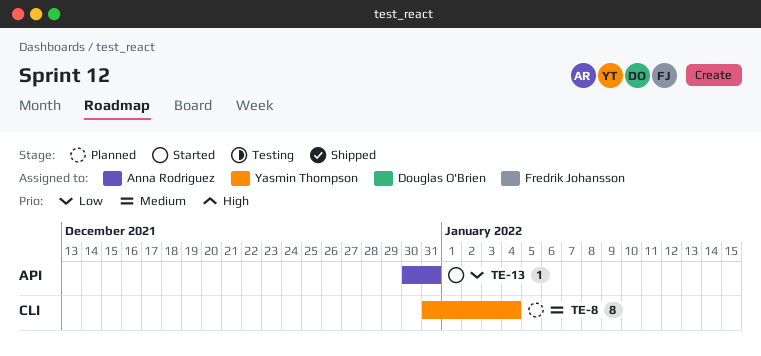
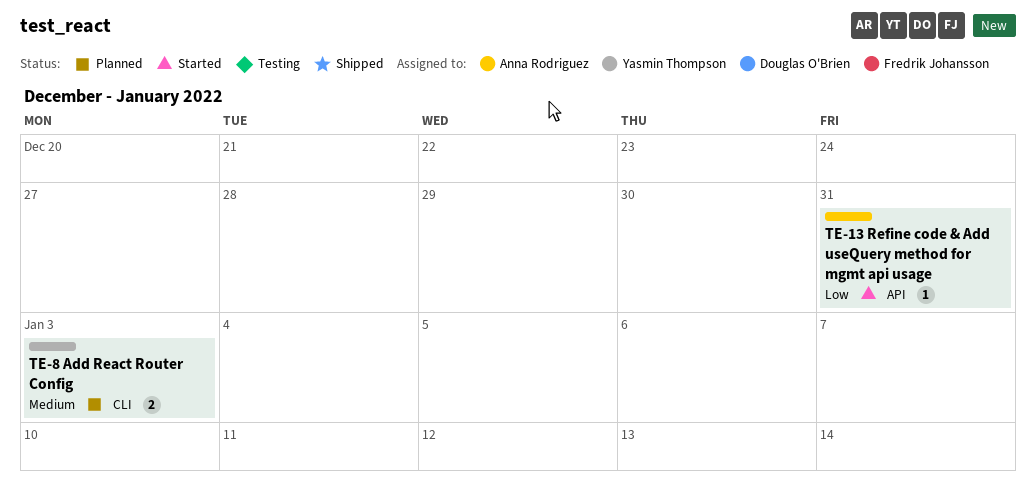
TE-8, estimate: 8 -> 2
TE-8, due: Jan 4 -> Jan 3

